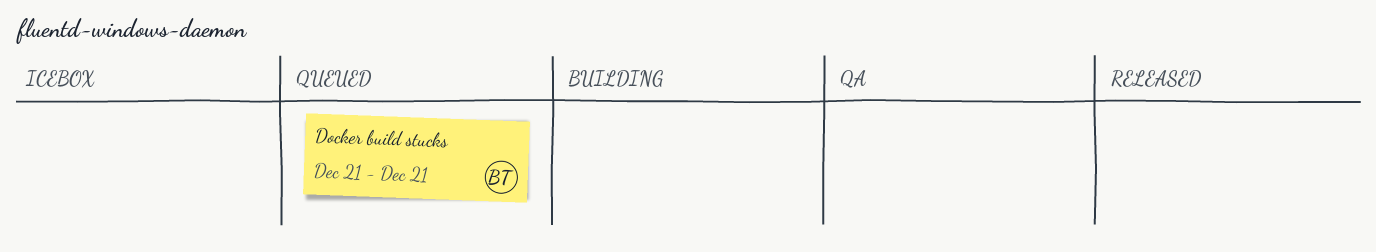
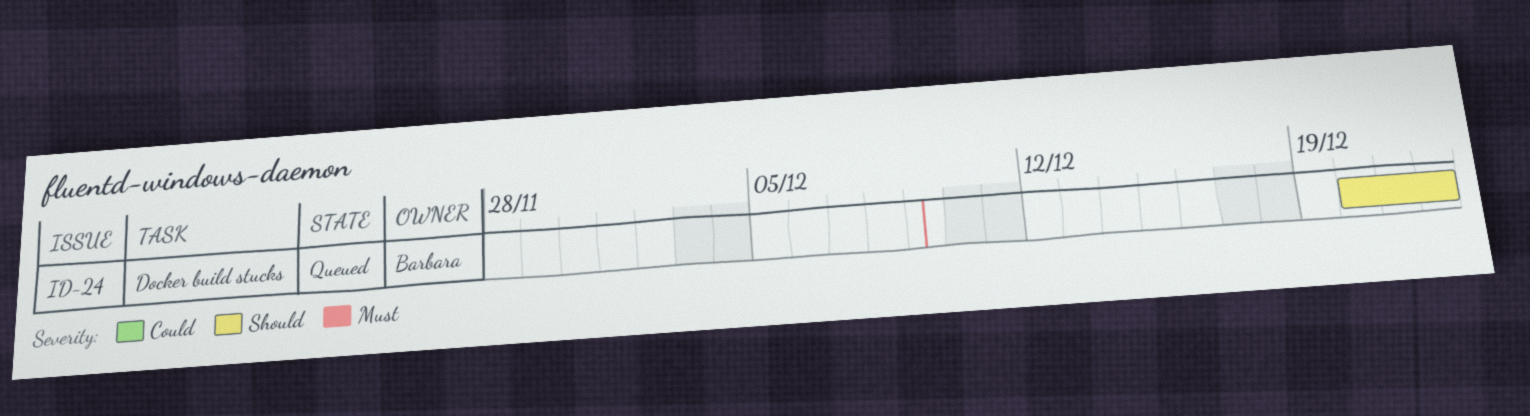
Docker build stucks, start: Dec 21 -> Dec 20
Docker build stucks, due: Dec 21 -> Dec 22

